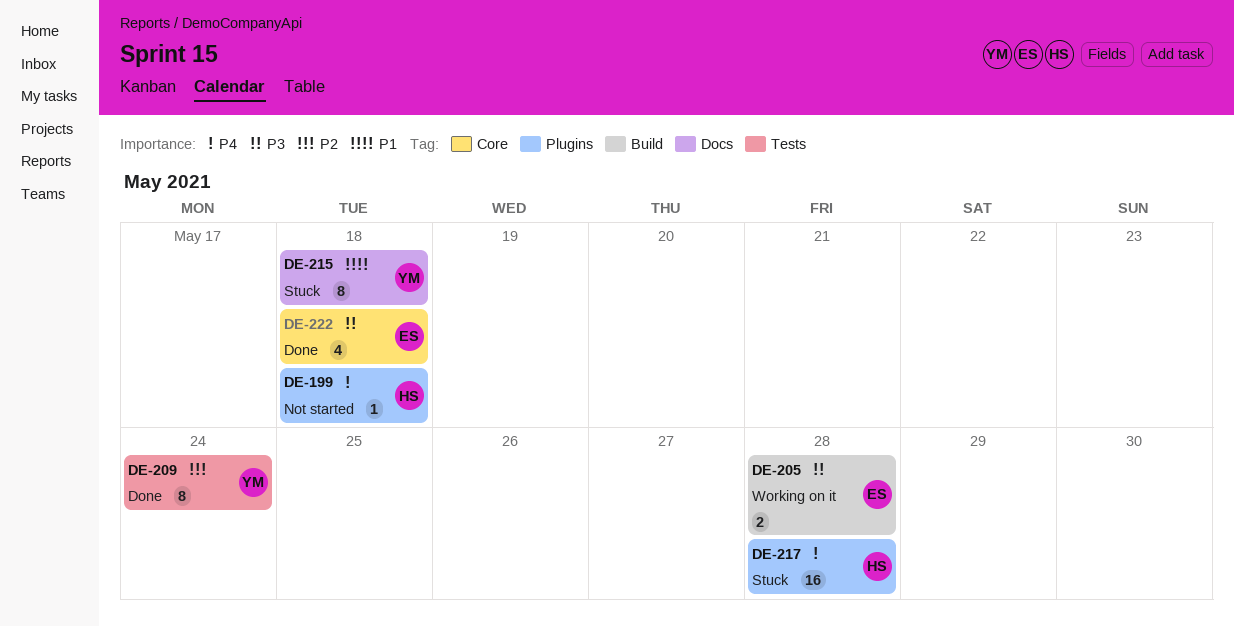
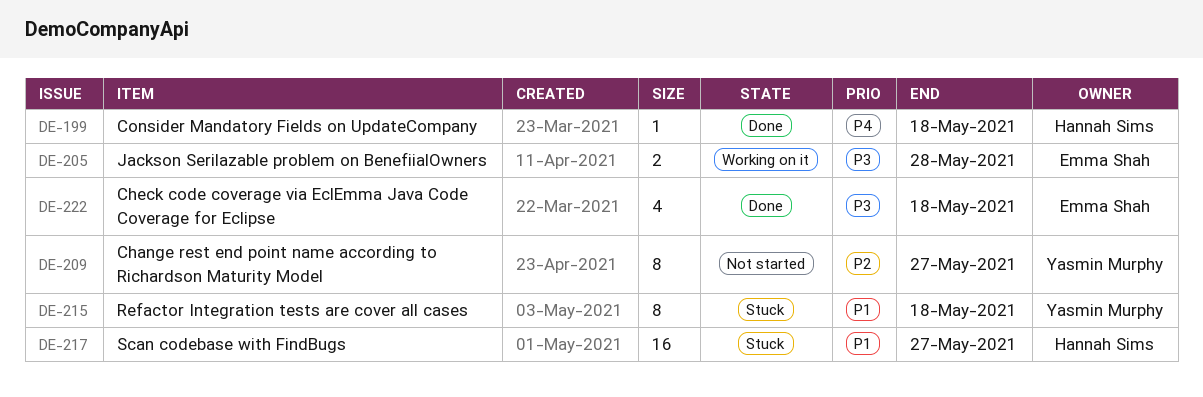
DE-199, status: Not started -> Done
DE-209, status: Done -> Not started
DE-209, due: May 24 -> May 27
DE-217, priority: P4 -> P1
DE-217, due: May 28 -> May 27

